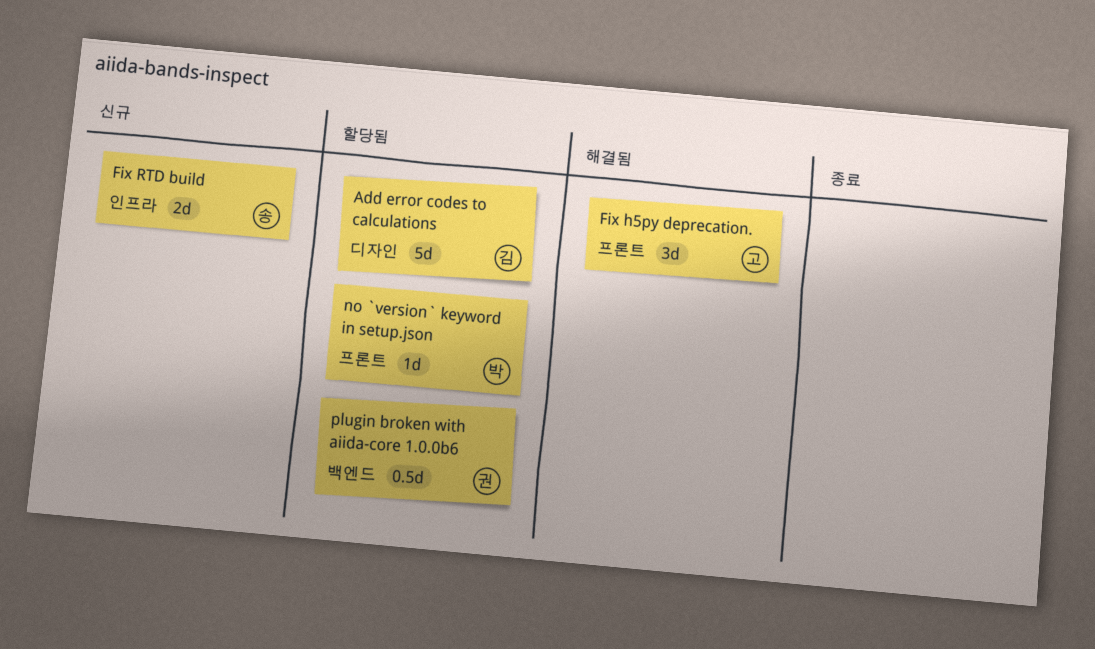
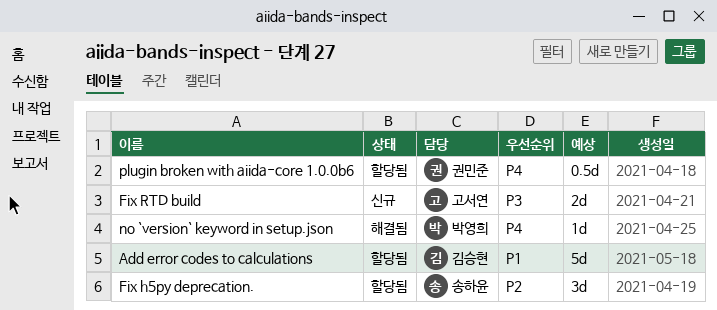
Fix h5py deprecation., status: 해결됨 -> 할당됨
Fix h5py deprecation., owner: 고서연 -> 송하윤
Fix RTD build, owner: 송하윤 -> 고서연
no `version` keyword in setup.json, status: 할당됨 -> 해결됨

